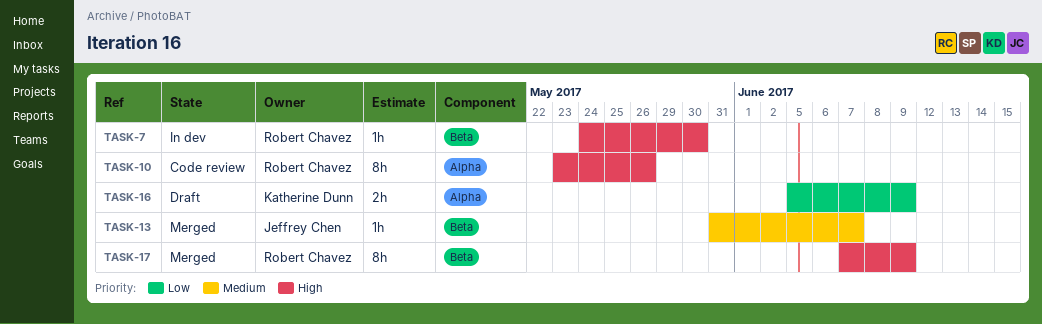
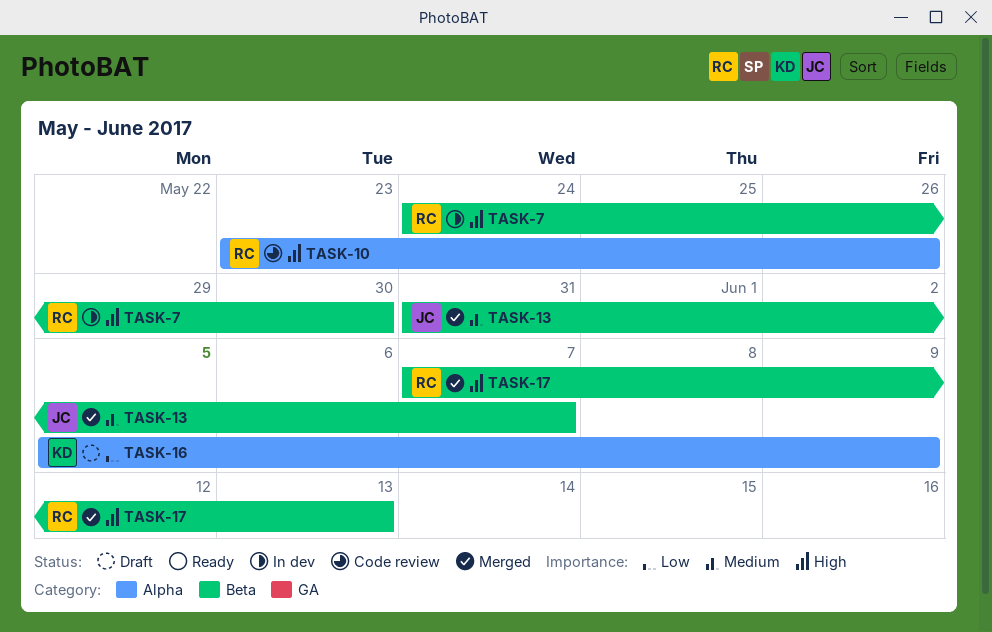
TASK-17, due: Jun 9 -> Jun 13

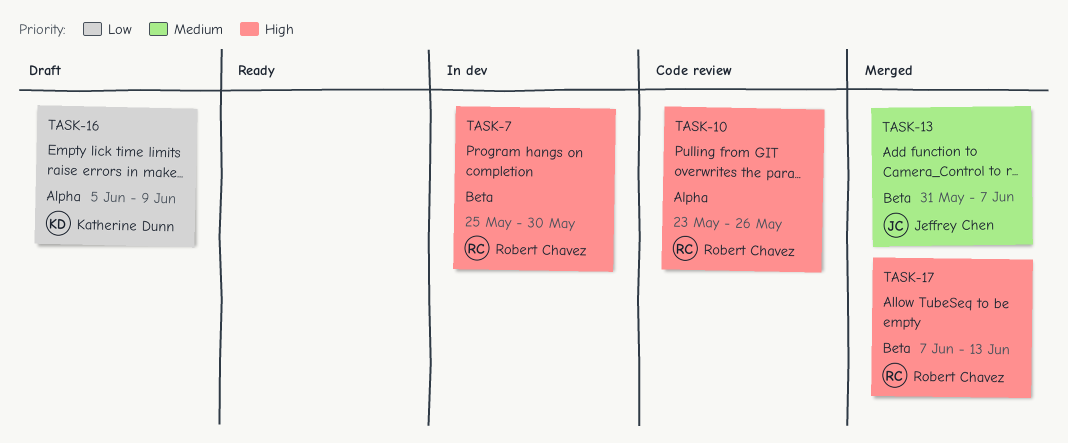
TASK-7, start: May 24 -> May 25

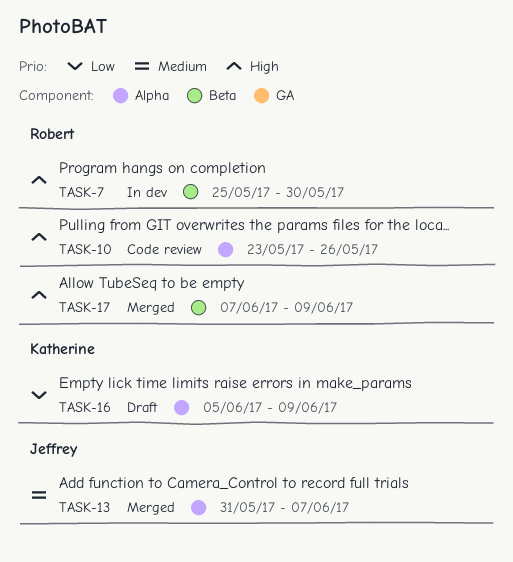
TASK-13, label: Beta -> Alpha
TASK-17, due: Jun 13 -> Jun 9

